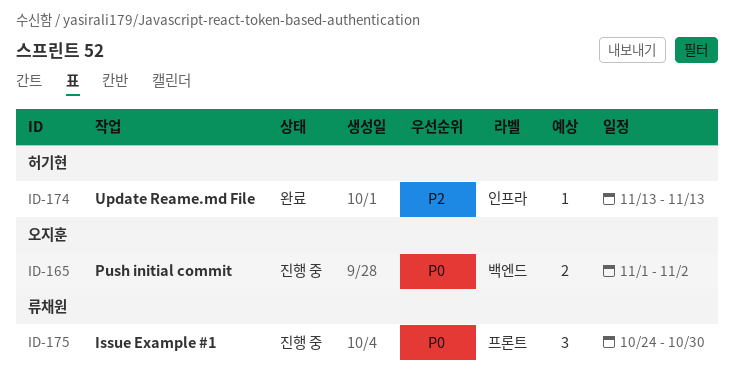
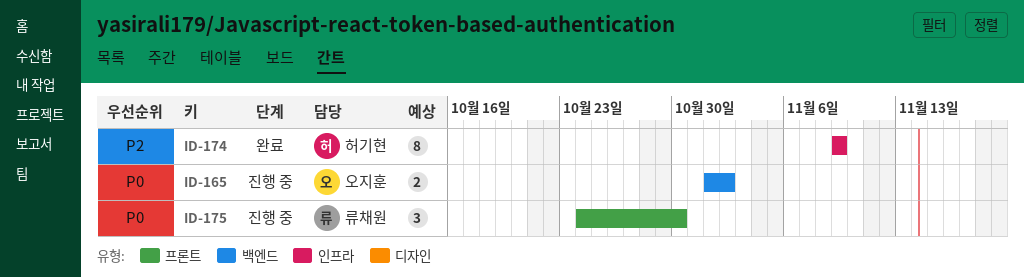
ID-174, estimate: 1 -> 8
ID-174, start: Nov 13 -> Nov 9
ID-174, due: Nov 13 -> Nov 9

